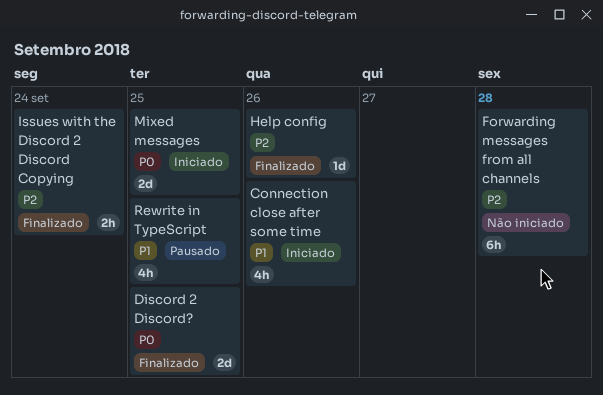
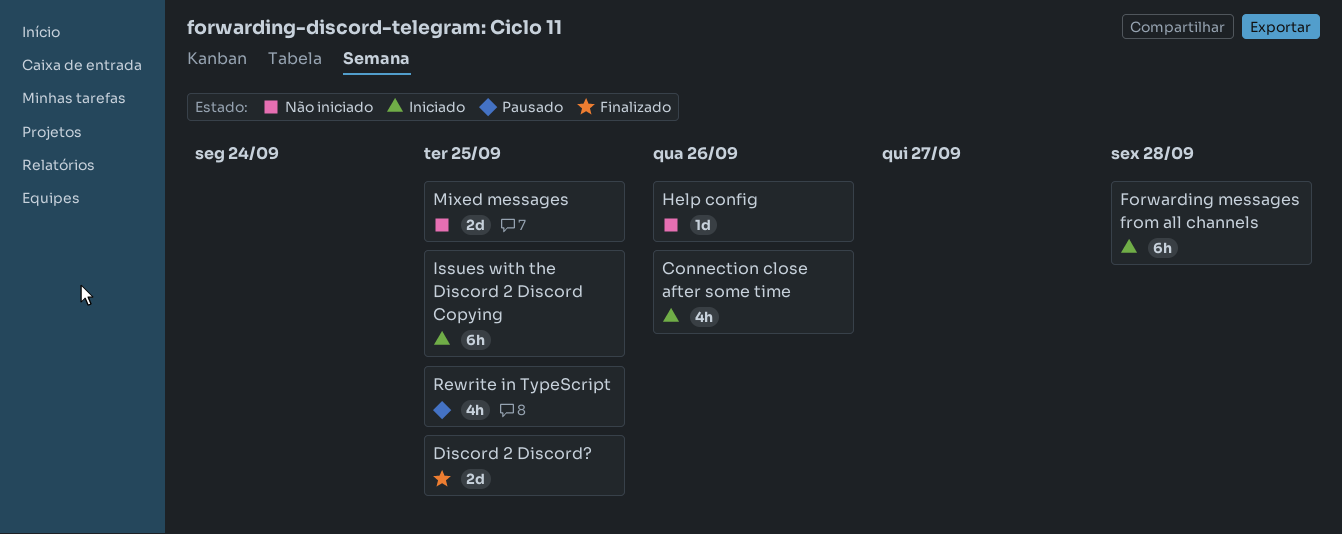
Forwarding messages from all channels, status: Não iniciado -> Iniciado
Help config, status: Finalizado -> Não iniciado
Issues with the Discord 2 Discord Copying, status: Finalizado -> Iniciado
Issues with the Discord 2 Discord Copying, estimate: 2h -> 6h
Issues with the Discord 2 Discord Copying, due: Sep 24 -> Sep 25
Mixed messages, status: Iniciado -> Não iniciado

